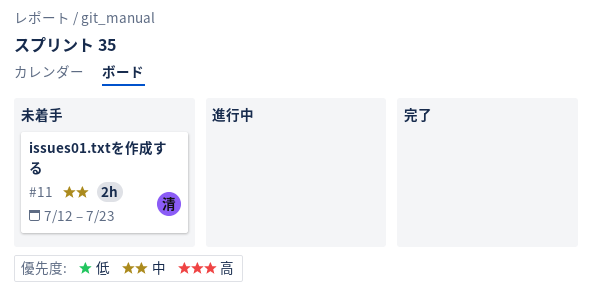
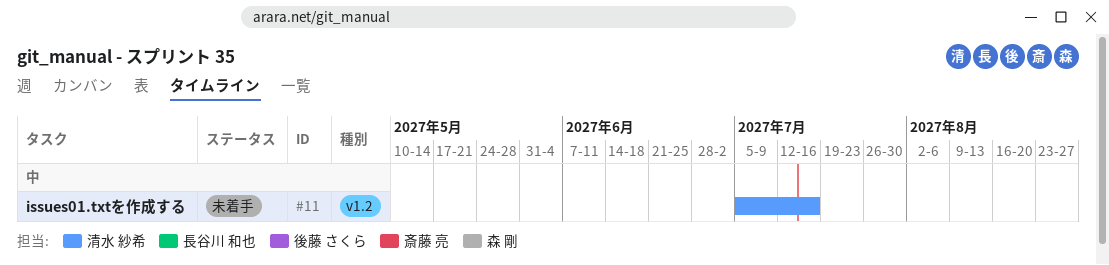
#11, start: Jul 12 -> Jul 5
#11, due: Jul 23 -> Jul 16

